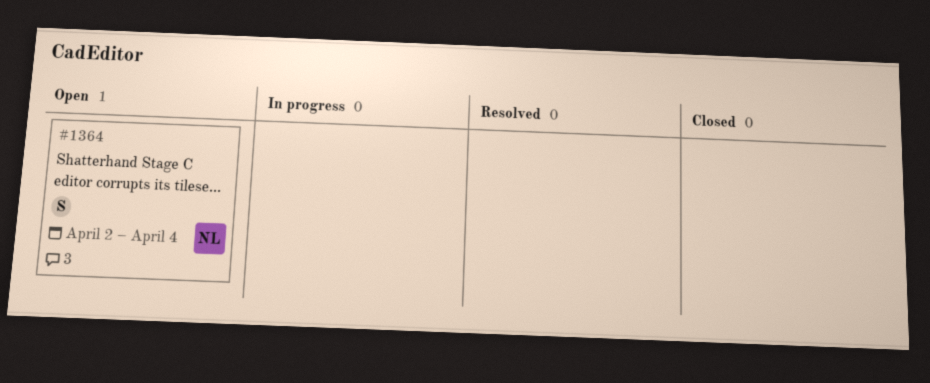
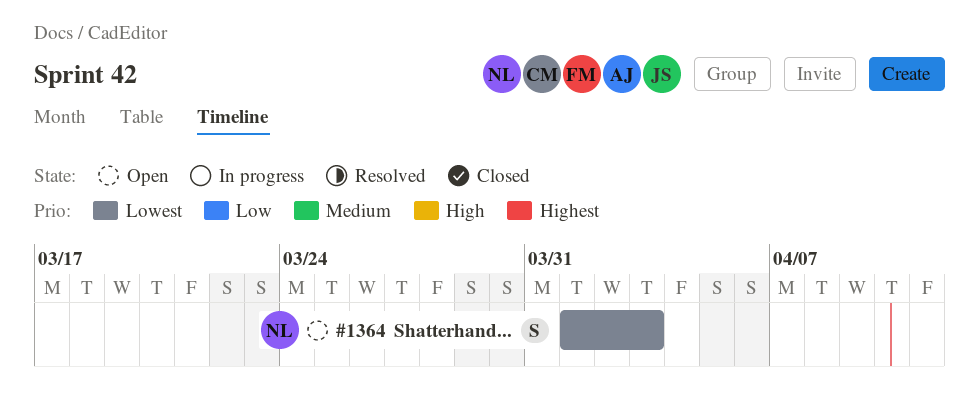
#1364, start: Apr 2 -> Apr 1
#1364, due: Apr 4 -> Apr 3

